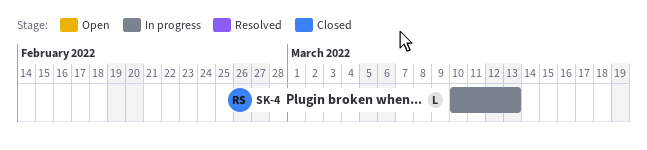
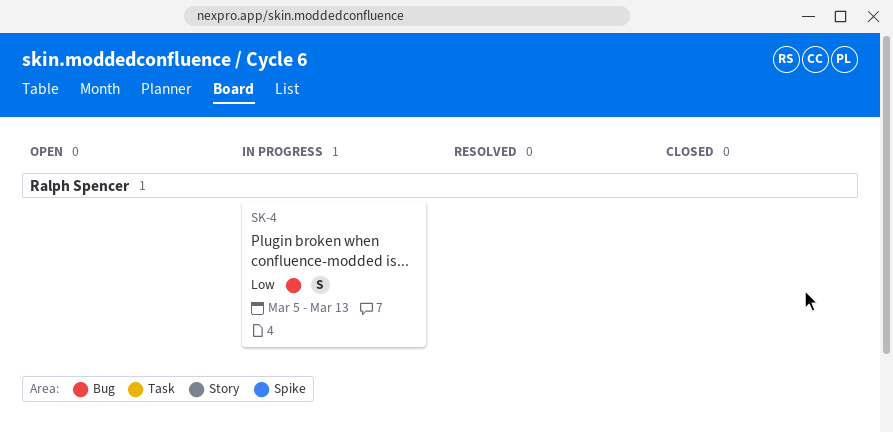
SK-4, estimate: L -> S
SK-4, start: Mar 10 -> Mar 5

